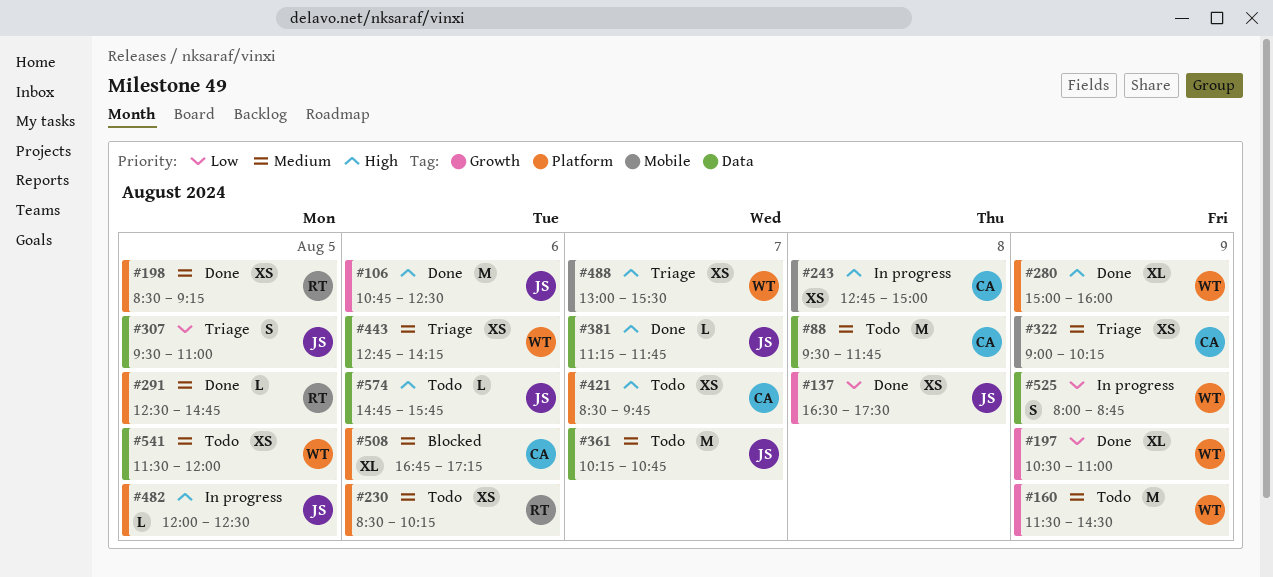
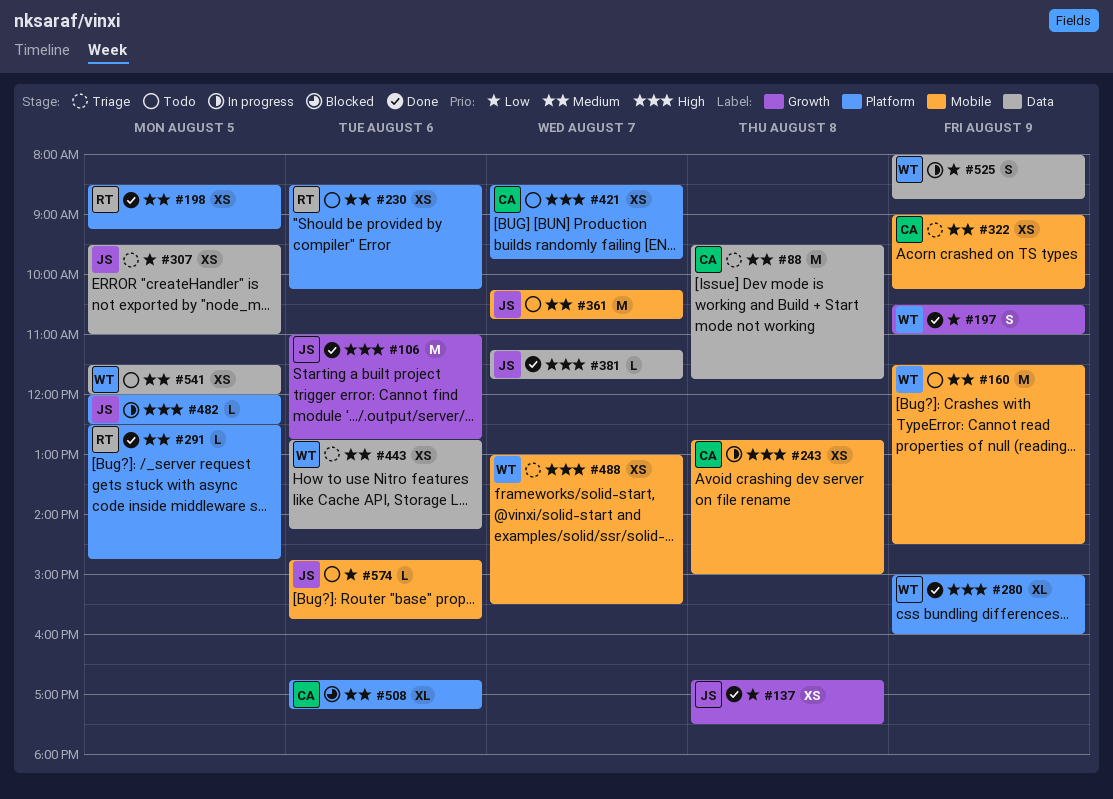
#88, status: Todo -> Triage
#106, begins: 10:45 -> 11:00
#106, ends: 12:30 -> 12:45
#137, begins: 16:30 -> 16:45
#160, label: Growth -> Mobile
#197, estimate: XL -> S
#307, estimate: S -> XS
#361, label: Data -> Mobile
#574, priority: High -> Low
#574, label: Data -> Mobile

